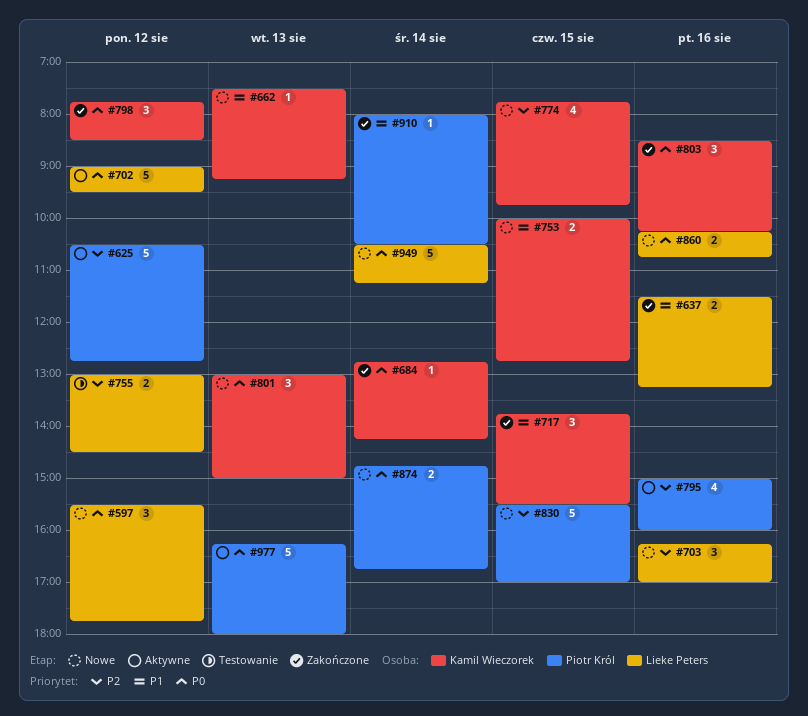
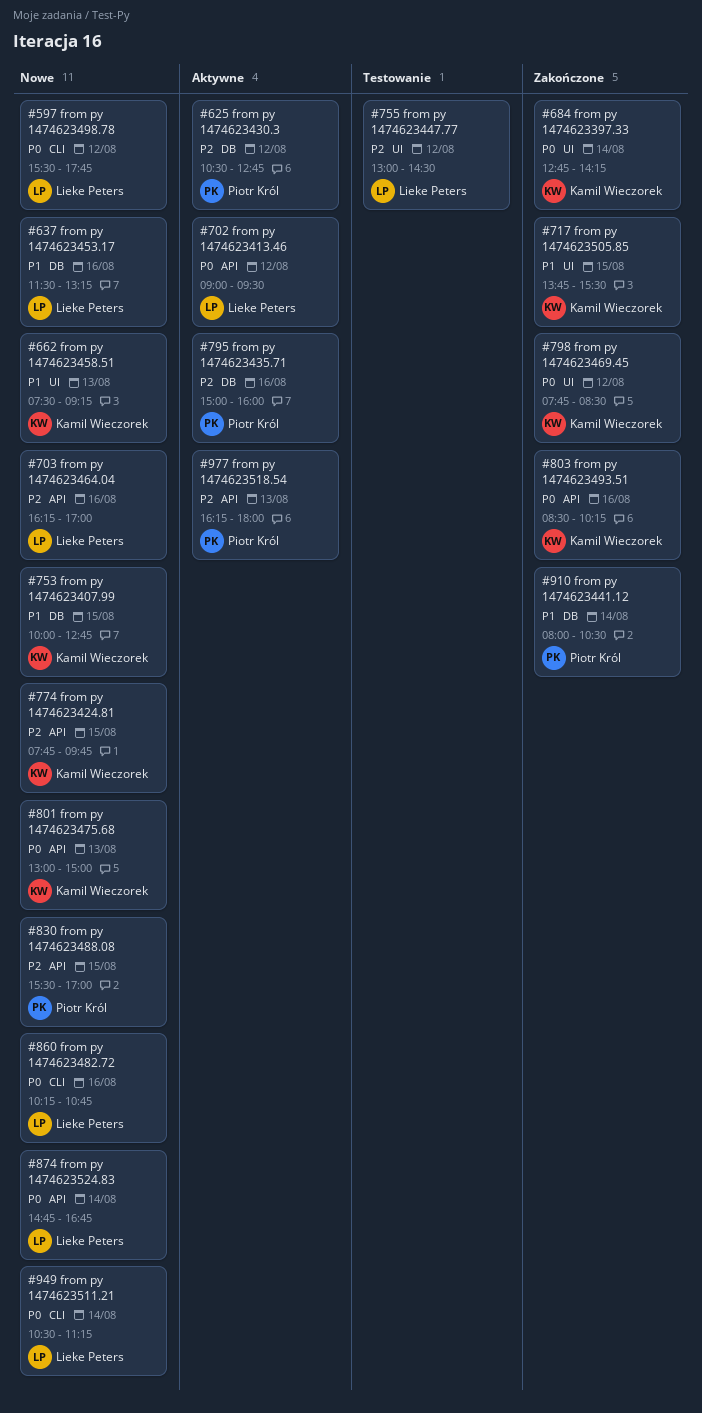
#637, status: Zakończone -> Nowe
#874, owner: Piotr Król -> Lieke Peters
#977, priority: P0 -> P2

